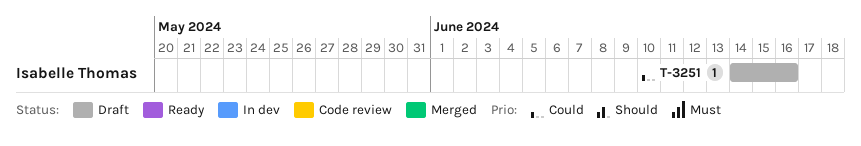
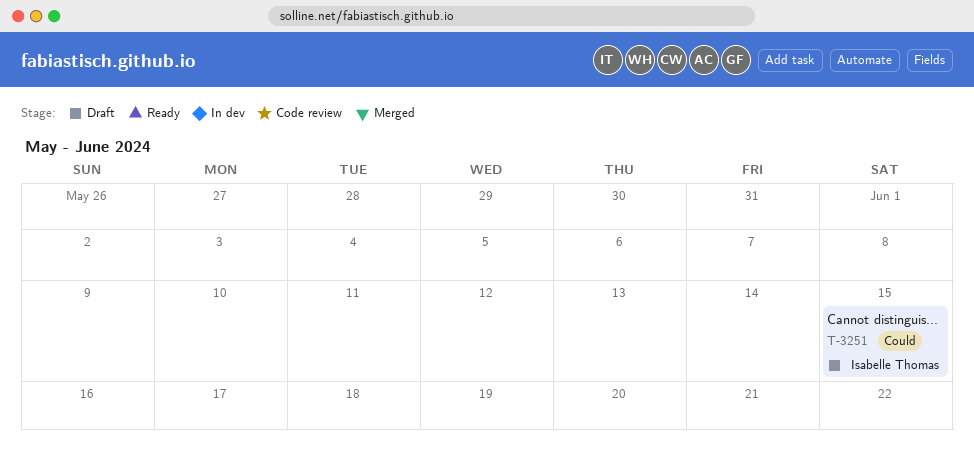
T-3251, due: Jun 16 -> Jun 15

